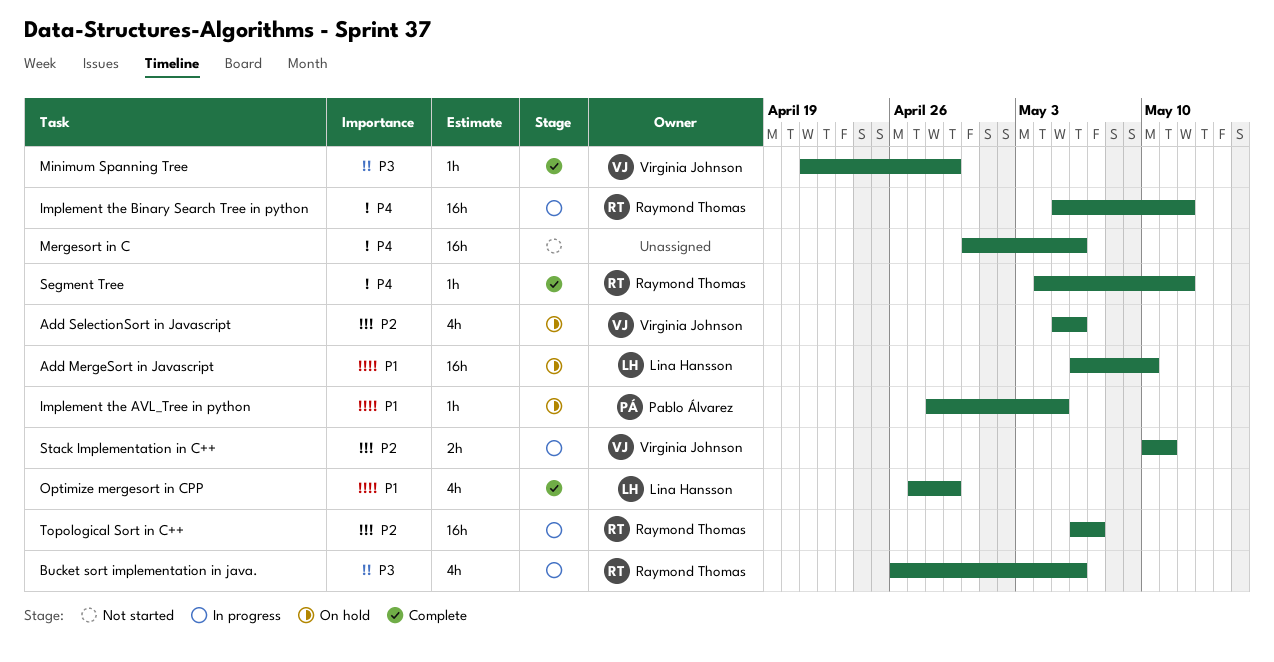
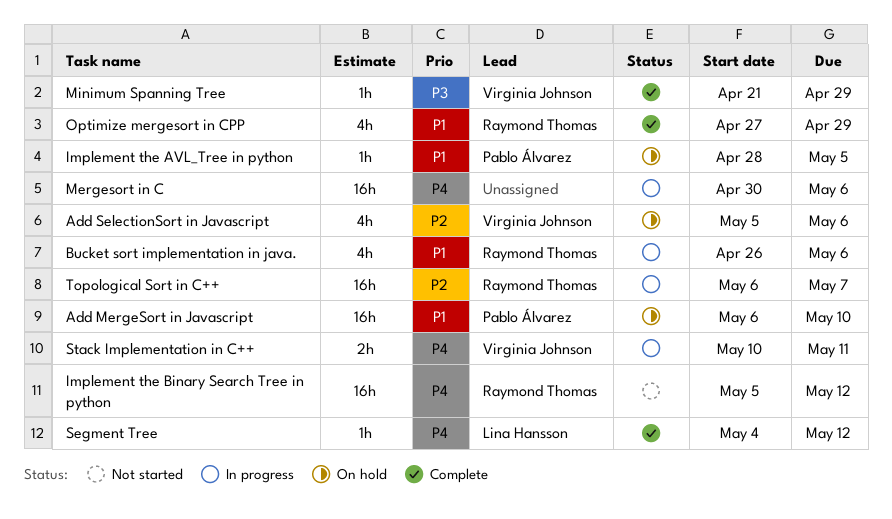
Add MergeSort in Javascript, owner: Lina Hansson -> Pablo Álvarez
Bucket sort implementation in java., priority: P3 -> P1
Implement the Binary Search Tree in python, status: In progress -> Not started
Mergesort in C, status: Not started -> In progress
Optimize mergesort in CPP, owner: Lina Hansson -> Raymond Thomas
Segment Tree, owner: Raymond Thomas -> Lina Hansson
Stack Implementation in C++, priority: P2 -> P4

